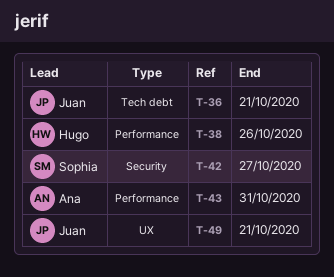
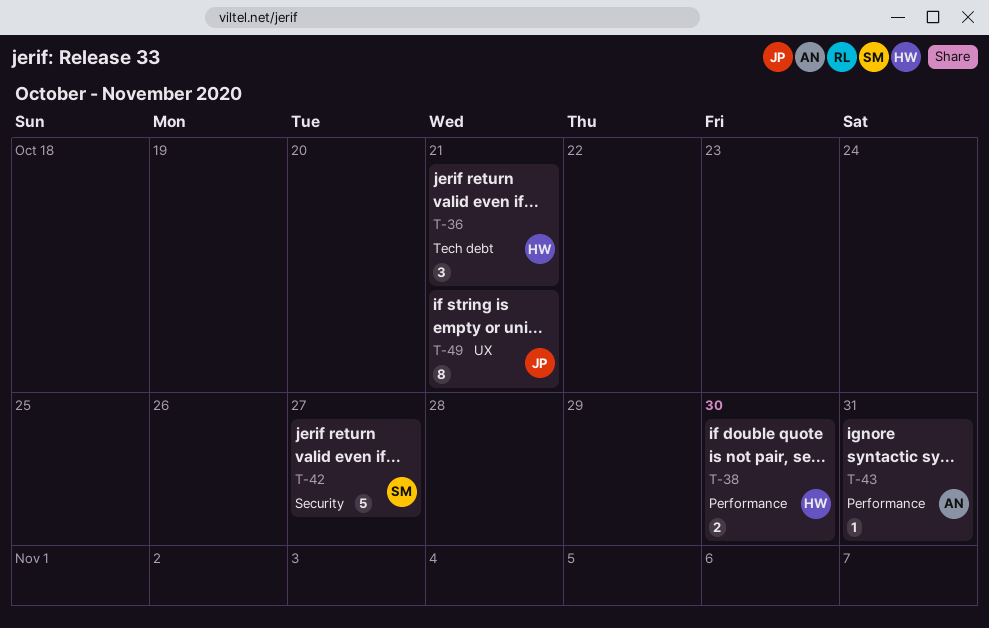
T-36, owner: Juan -> Hugo
T-38, due: Oct 26 -> Oct 30

